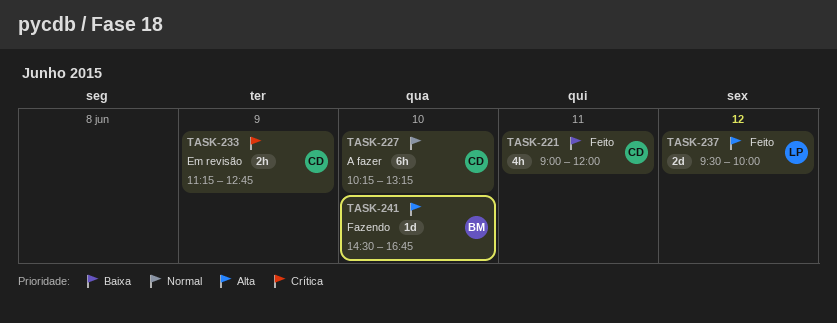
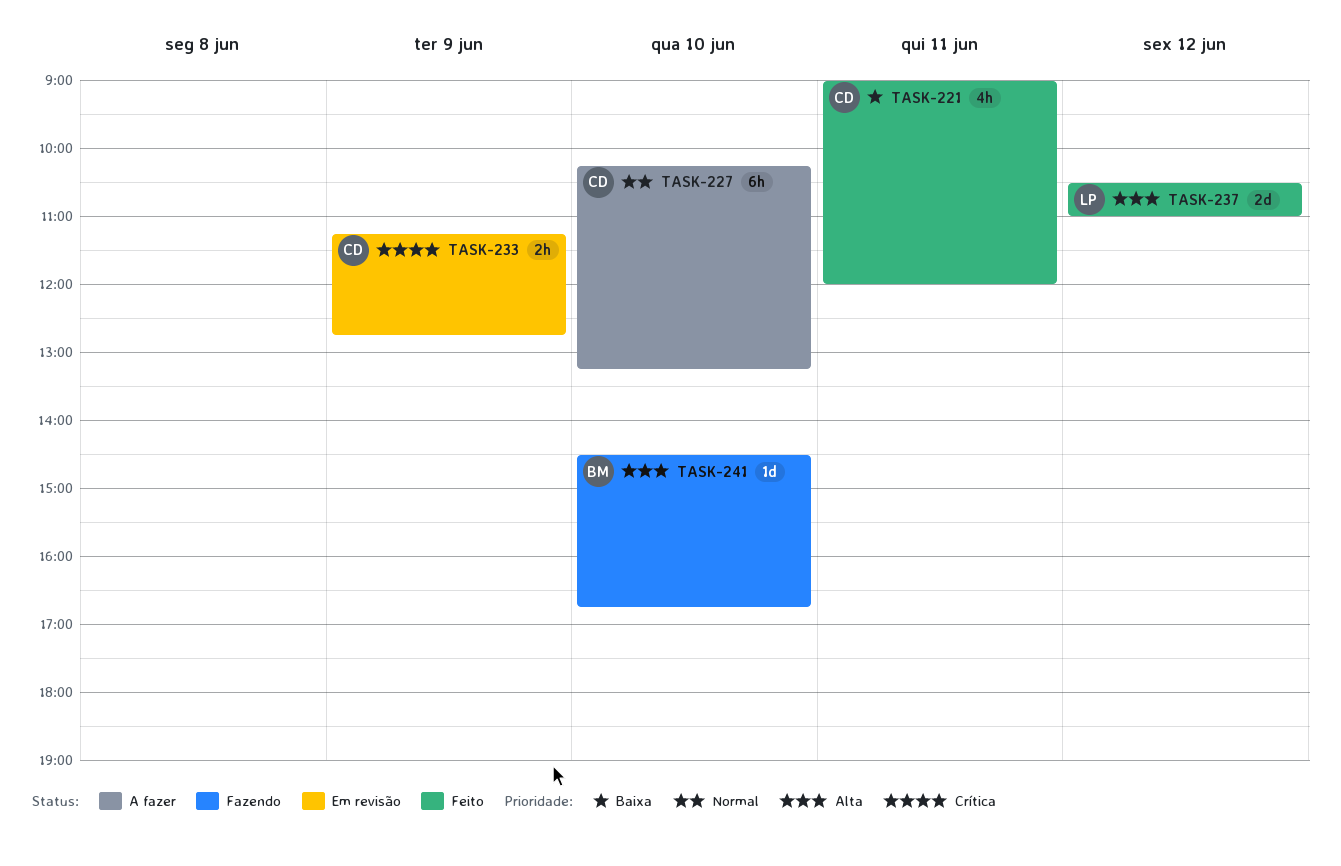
TASK-237, begins: 09:30 -> 10:30
TASK-237, ends: 10:00 -> 11:00

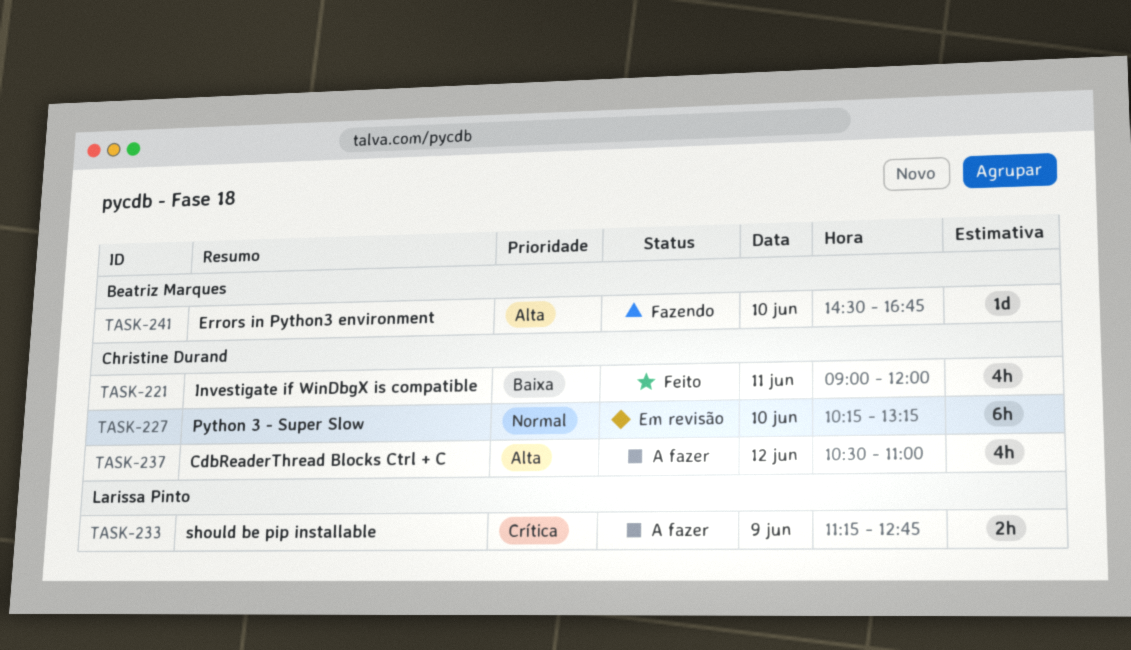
TASK-227, status: A fazer -> Em revisão
TASK-233, status: Em revisão -> A fazer
TASK-233, owner: Christine Durand -> Larissa Pinto
TASK-237, status: Feito -> A fazer
TASK-237, owner: Larissa Pinto -> Christine Durand
TASK-237, estimate: 2d -> 4h

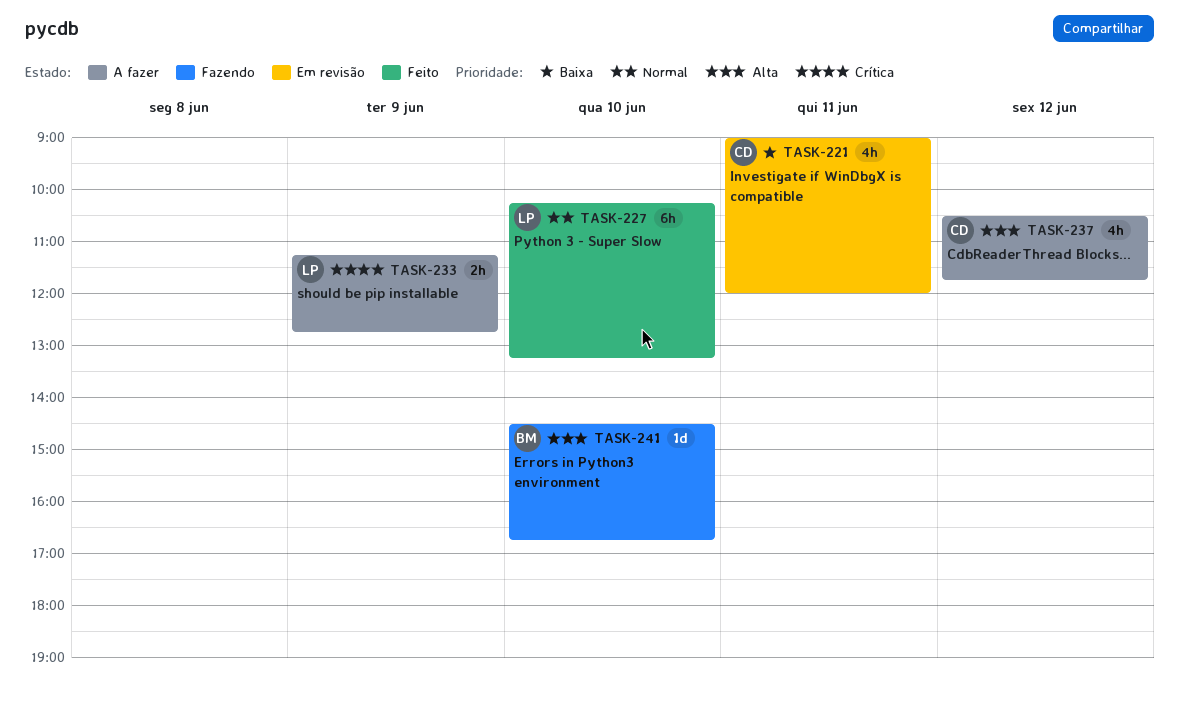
TASK-221, status: Feito -> Em revisão
TASK-227, status: Em revisão -> Feito
TASK-227, owner: Christine Durand -> Larissa Pinto
TASK-237, ends: 11:00 -> 11:45

